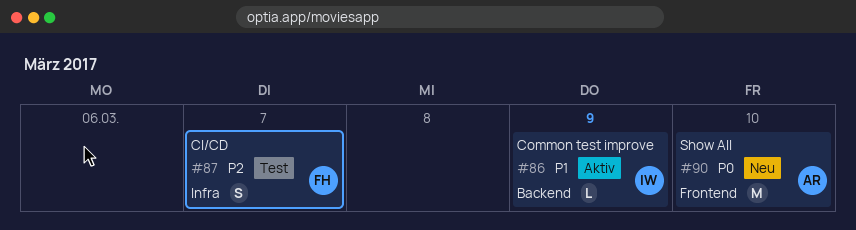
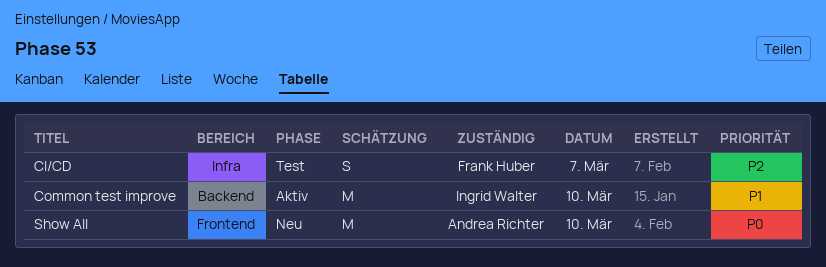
Common test improve, estimate: L -> M
Common test improve, day: Mar 9 -> Mar 10

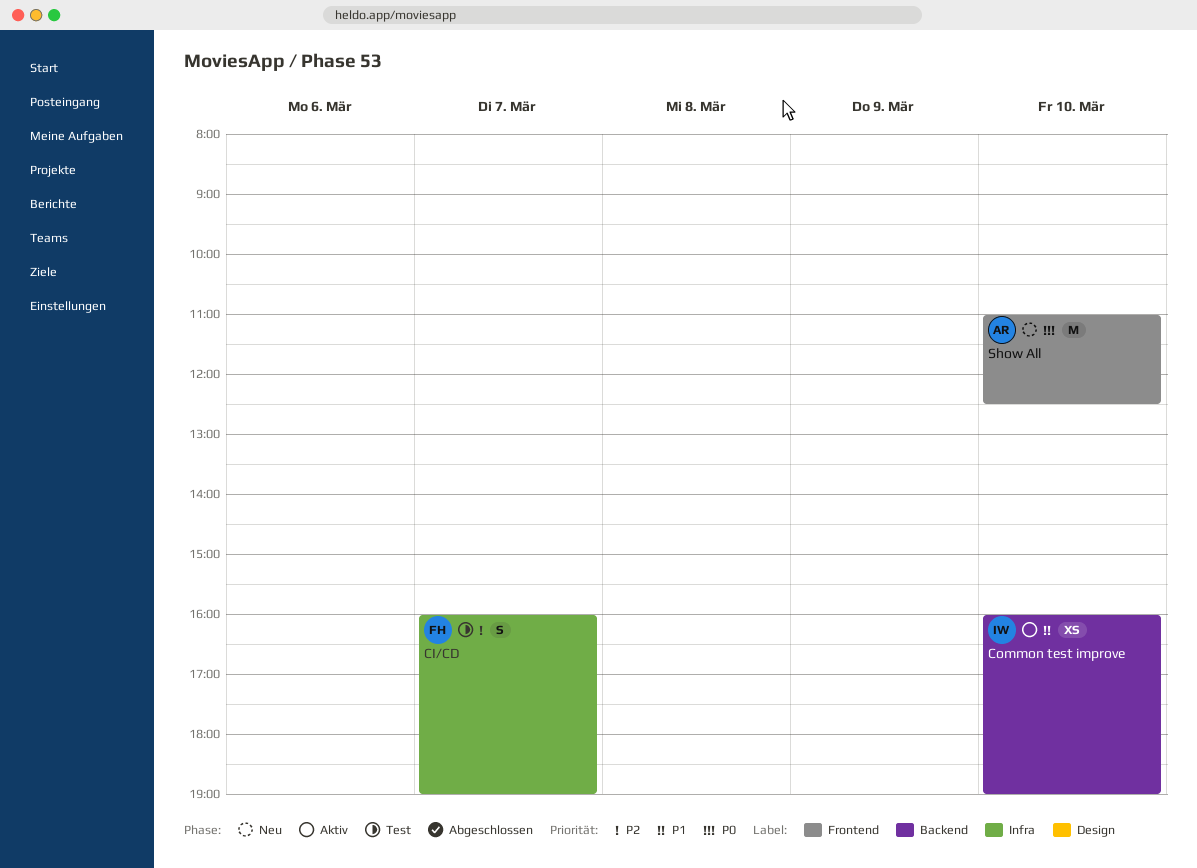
Common test improve, estimate: M -> XS

